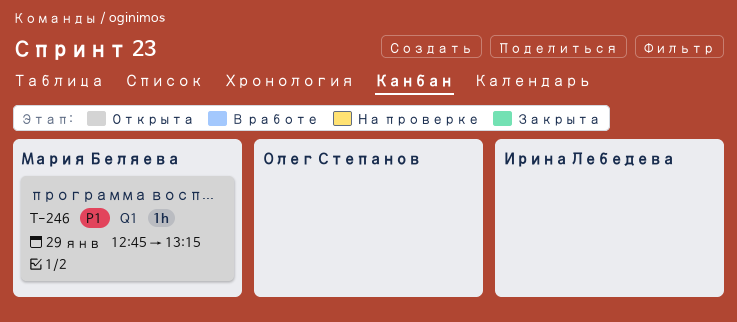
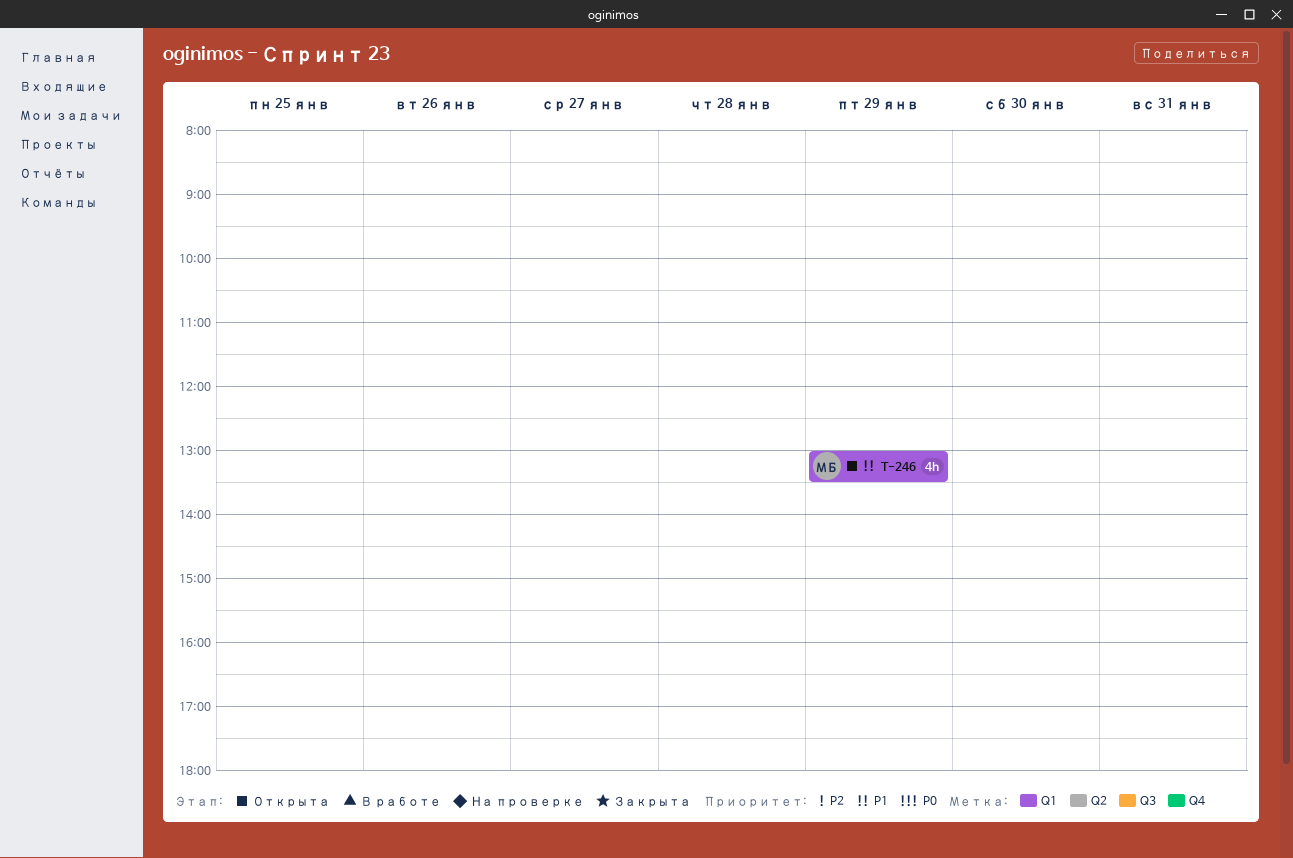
T-246, estimate: 1h -> 4h
T-246, begins: 12:45 -> 13:00
T-246, ends: 13:15 -> 13:30

